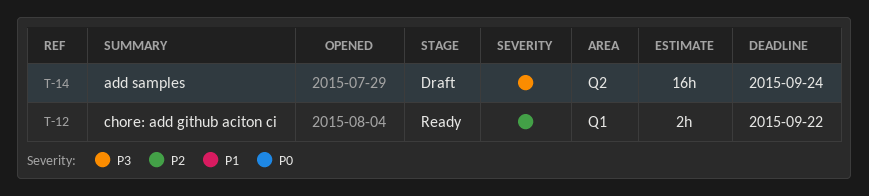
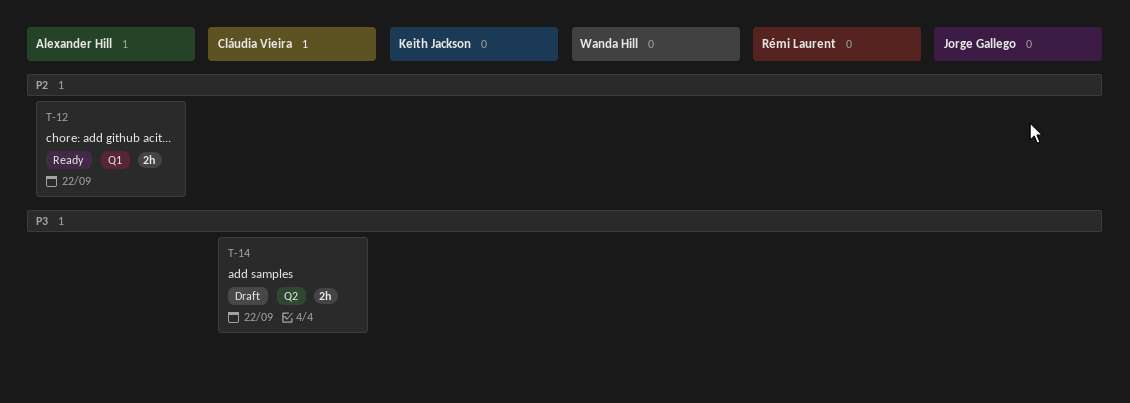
T-14, estimate: 16h -> 2h
T-14, due: Sep 24 -> Sep 22

